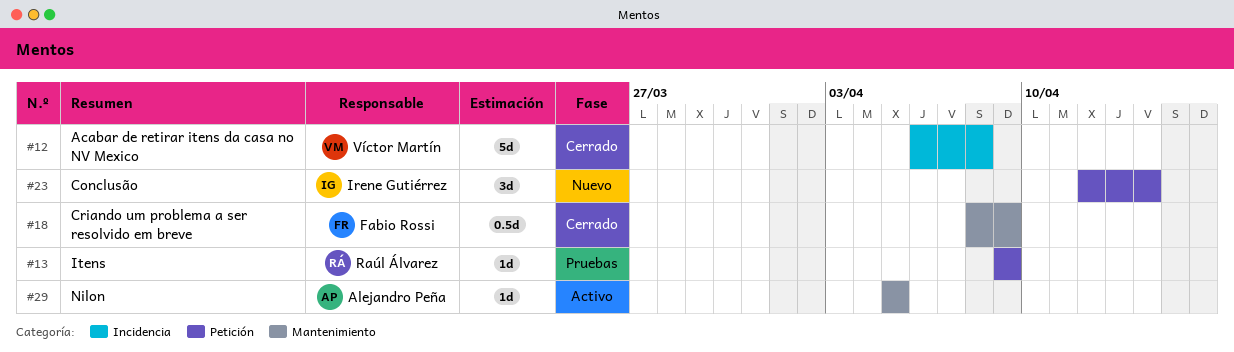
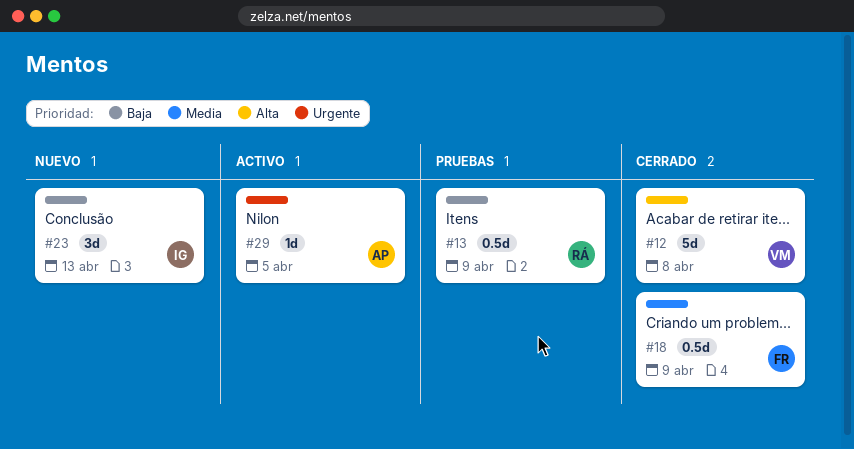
#13, estimate: 1d -> 0.5d
#23, due: Apr 14 -> Apr 13

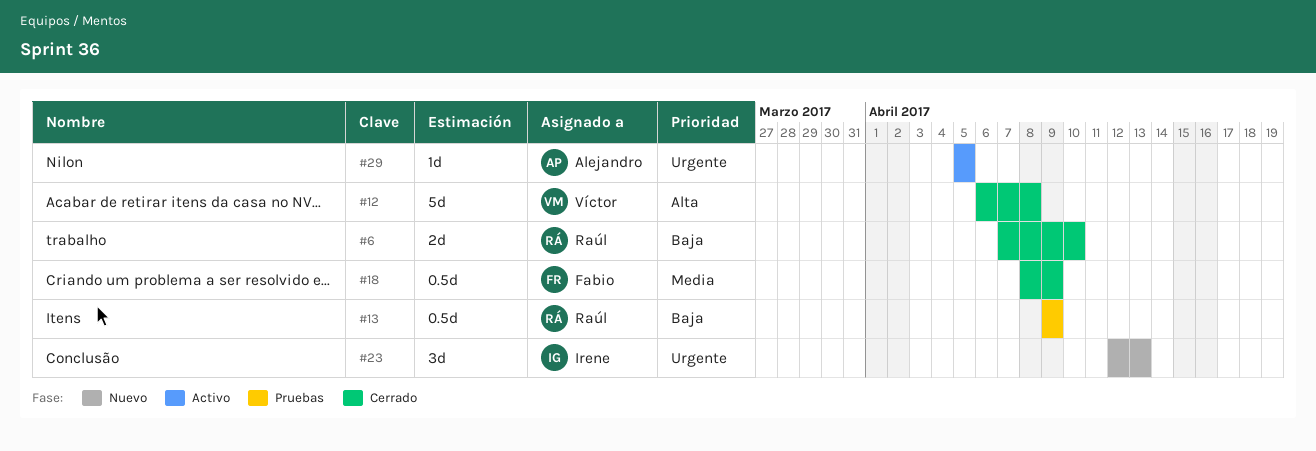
#6: none -> present
#23, priority: Baja -> Urgente

